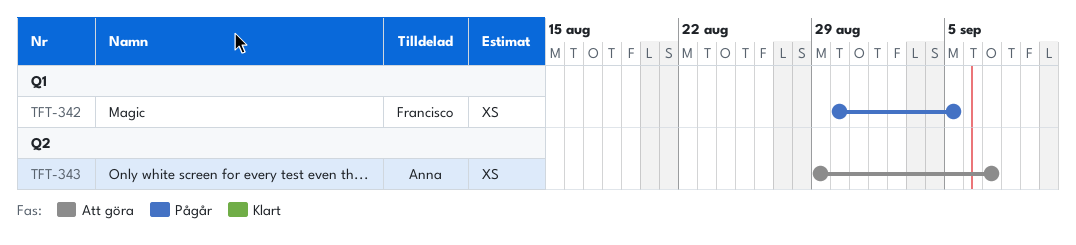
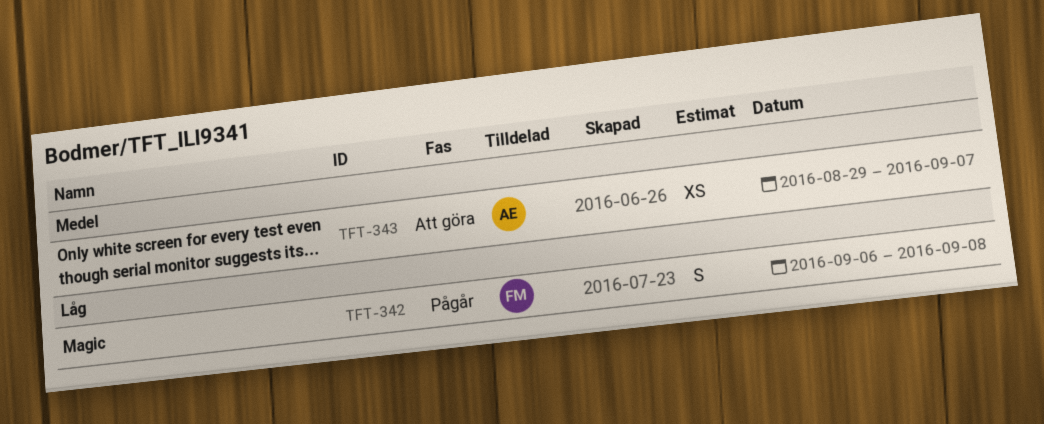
TFT-342, estimate: XS -> S
TFT-342, start: Aug 30 -> Sep 6
TFT-342, due: Sep 5 -> Sep 8

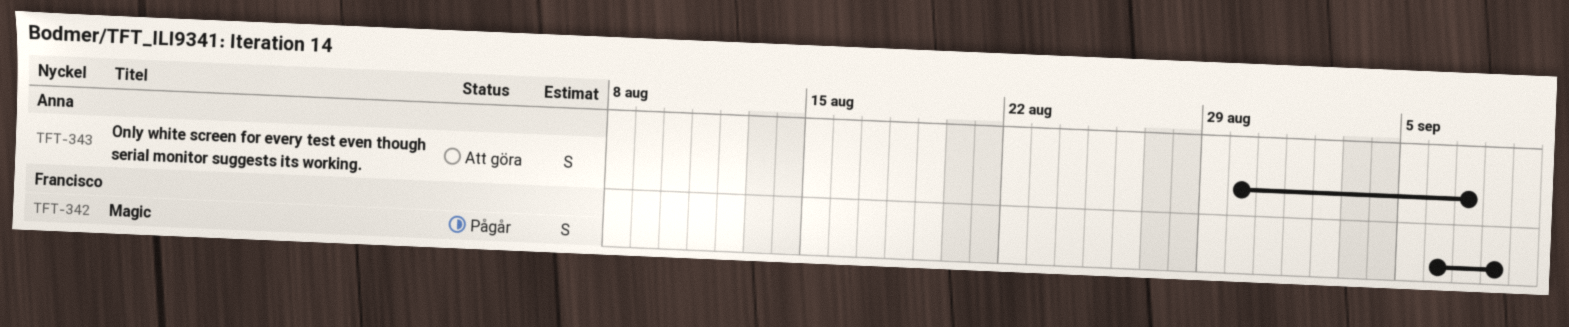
TFT-343, estimate: XS -> S
TFT-343, start: Aug 29 -> Aug 30

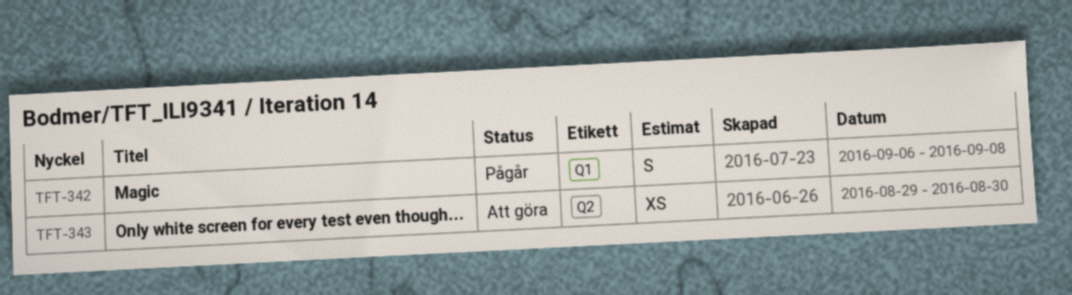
TFT-343, estimate: S -> XS
TFT-343, start: Aug 30 -> Aug 29
TFT-343, due: Sep 7 -> Aug 30

